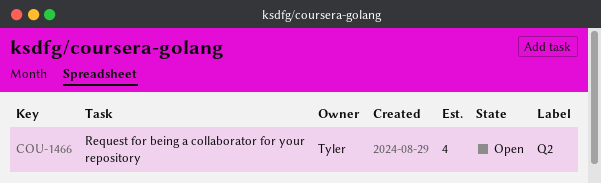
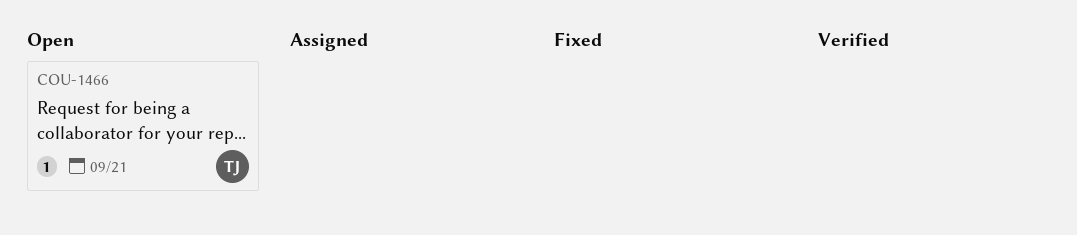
COU-1466, estimate: 4 -> 1

